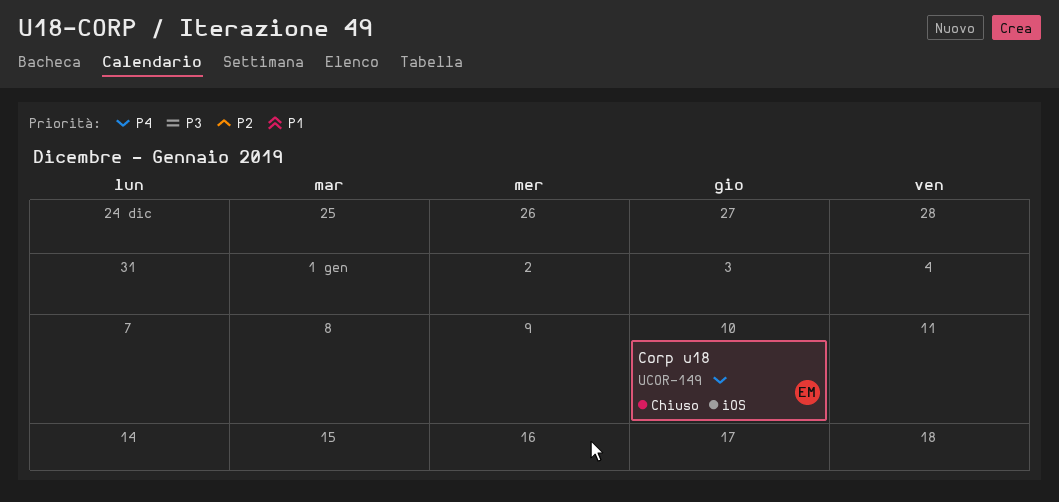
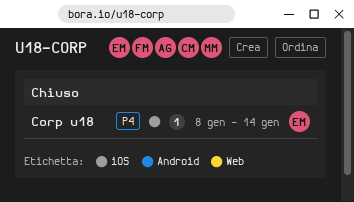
Corp u18, due: Jan 10 -> Jan 14

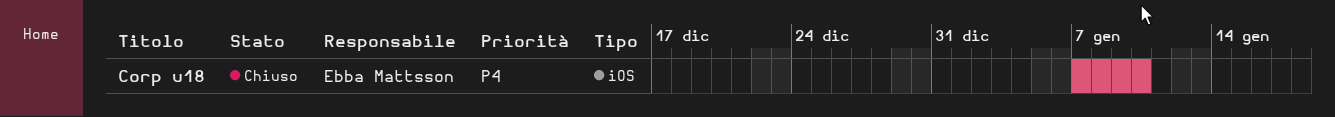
Corp u18, start: Jan 8 -> Jan 7
Corp u18, due: Jan 14 -> Jan 10

